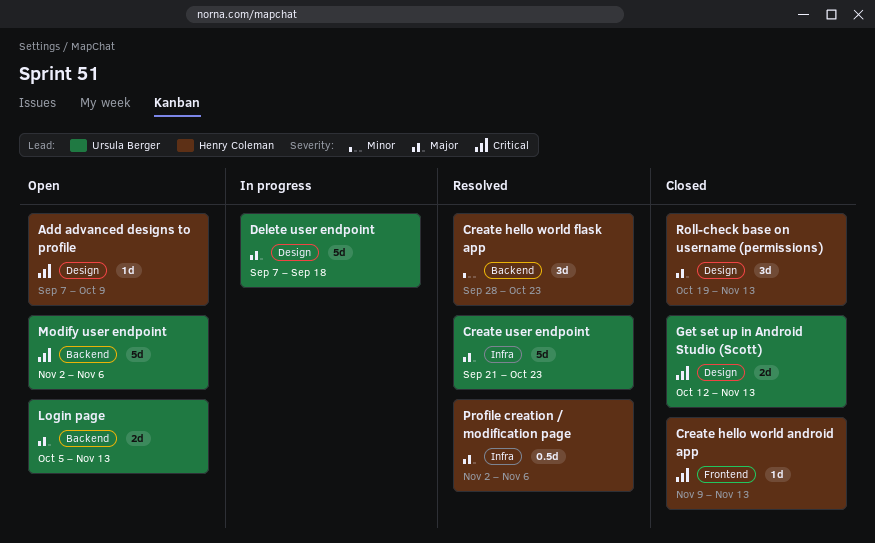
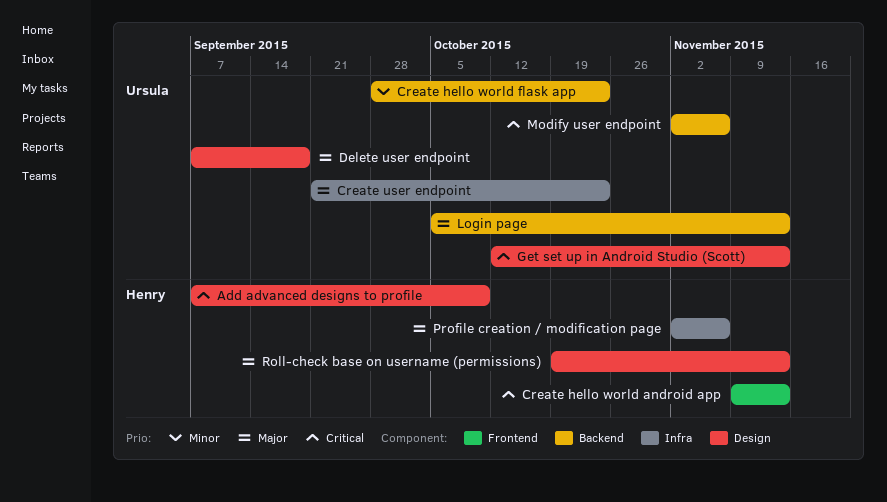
Create hello world flask app, owner: Henry Coleman -> Ursula Berger

